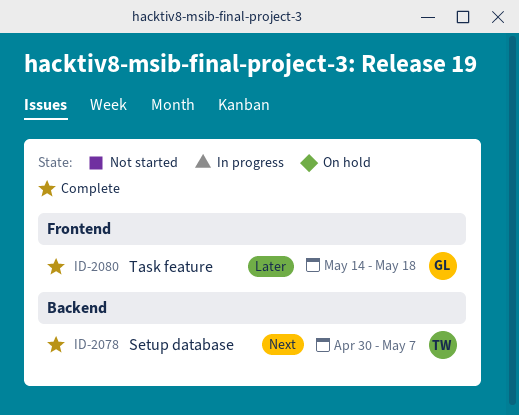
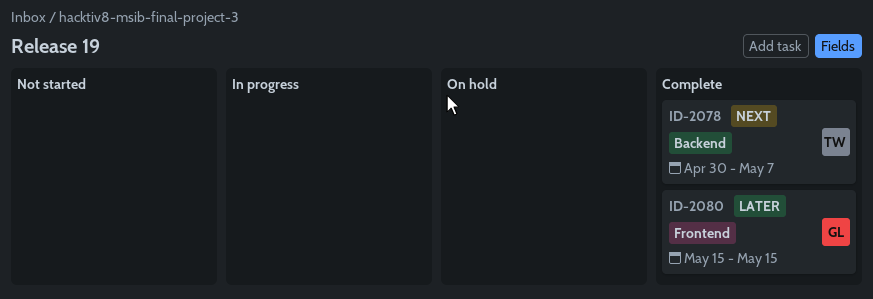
ID-2080, start: May 14 -> May 15
ID-2080, due: May 18 -> May 15

